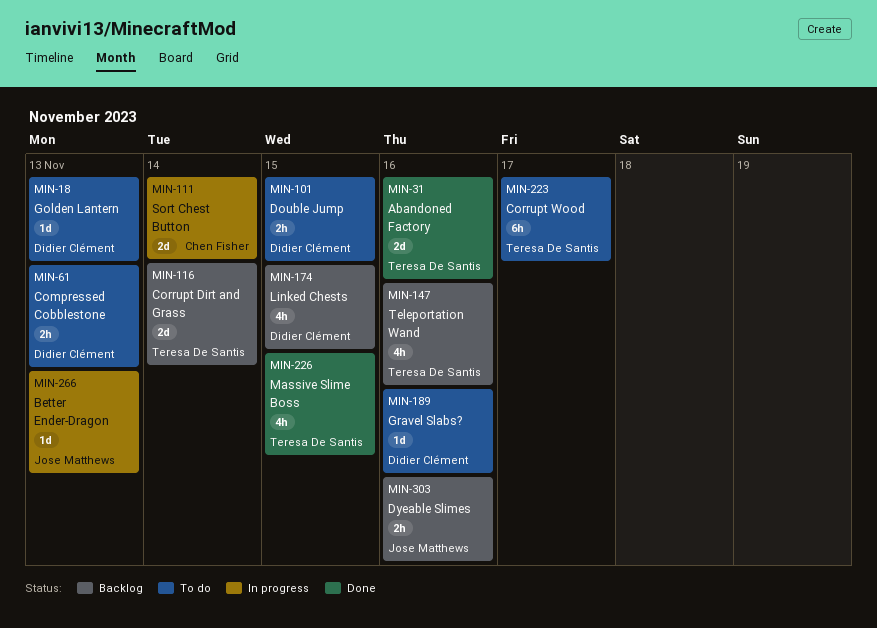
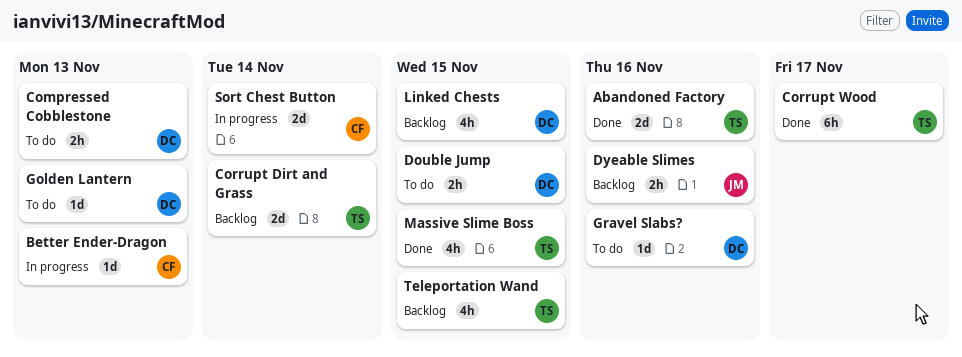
Better Ender-Dragon, owner: Jose Matthews -> Chen Fisher
Corrupt Wood, status: To do -> Done
Teleportation Wand, due: Nov 16 -> Nov 15

